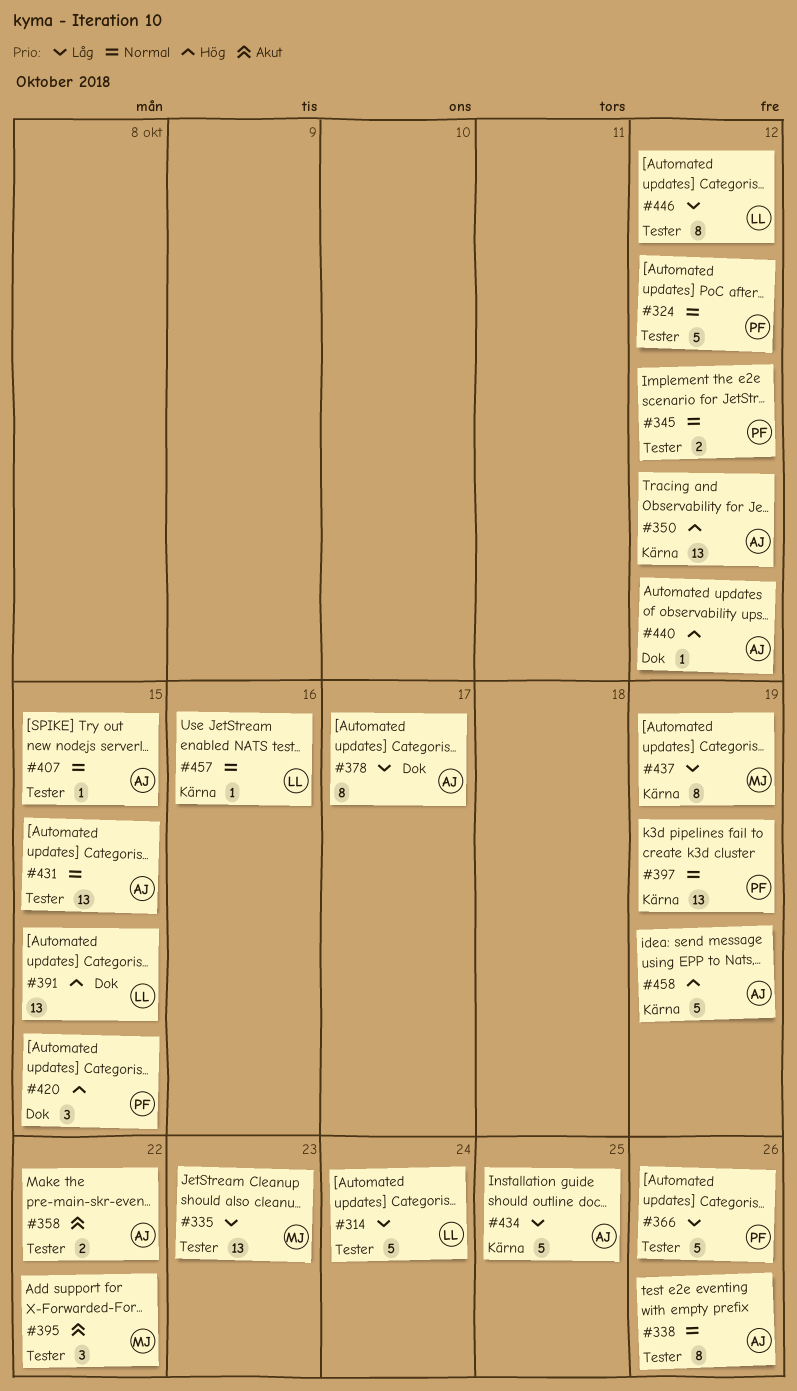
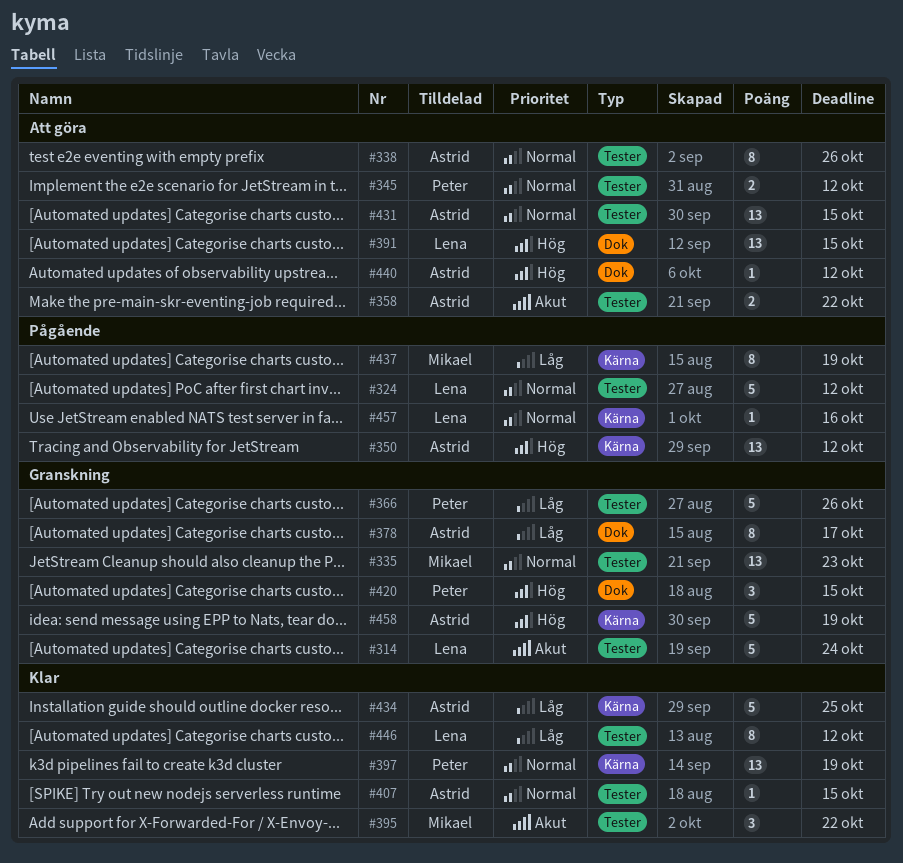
#314, priority: Låg -> Akut
#324, owner: Peter -> Lena
#335, priority: Låg -> Normal

